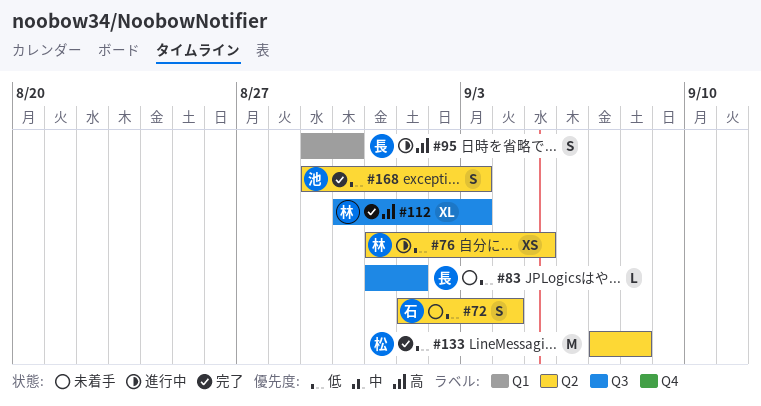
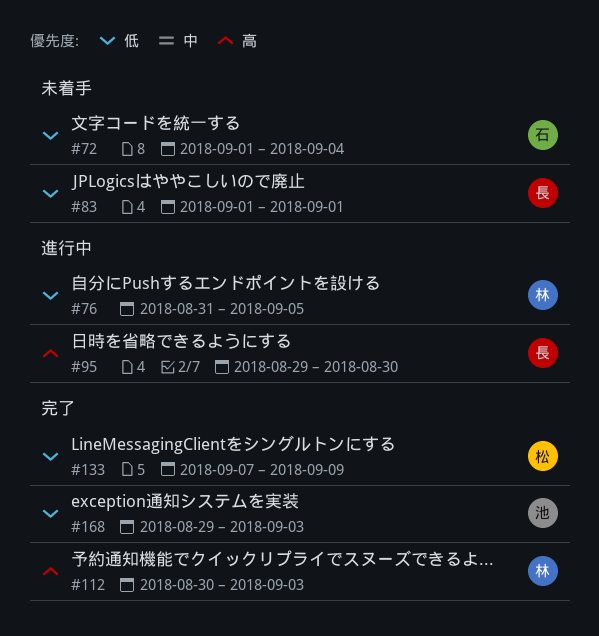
#83, start: Aug 31 -> Sep 1
#133, due: Sep 8 -> Sep 9

